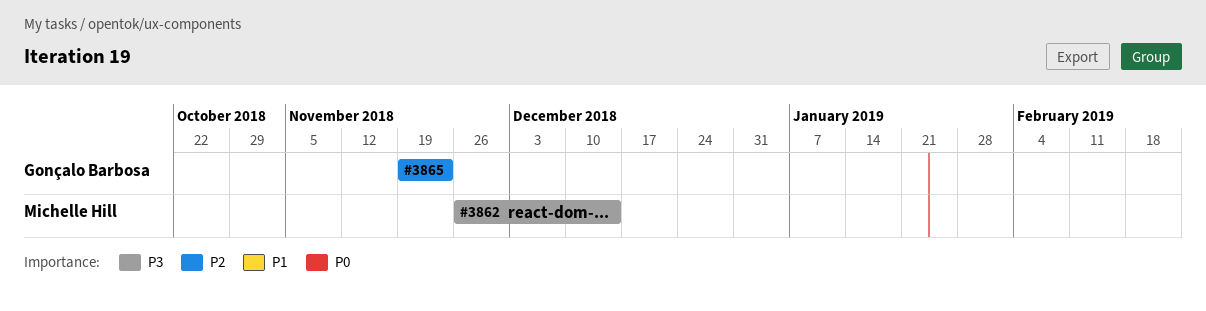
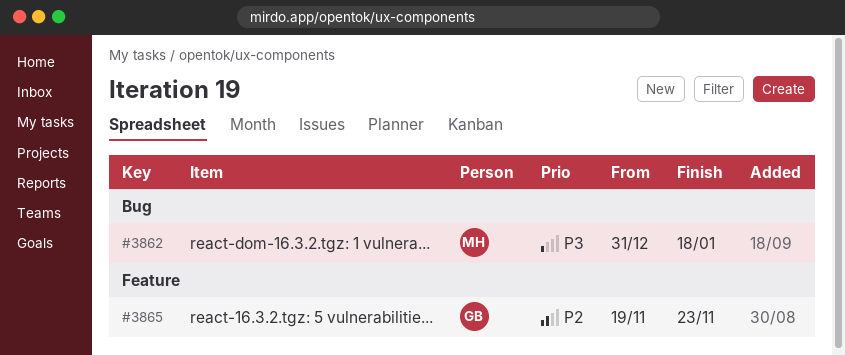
#3862, start: Nov 26 -> Dec 31
#3862, due: Dec 14 -> Jan 18

